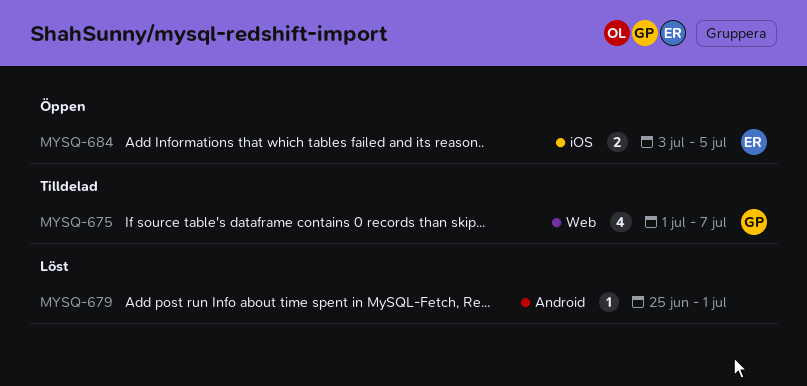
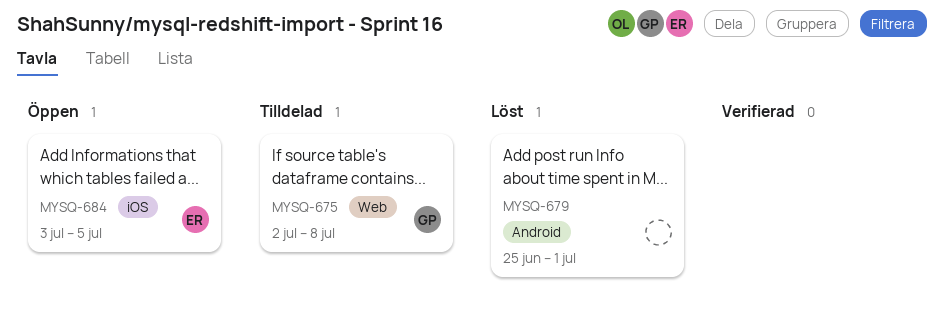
MYSQ-675, start: Jul 1 -> Jul 2
MYSQ-675, due: Jul 7 -> Jul 8

